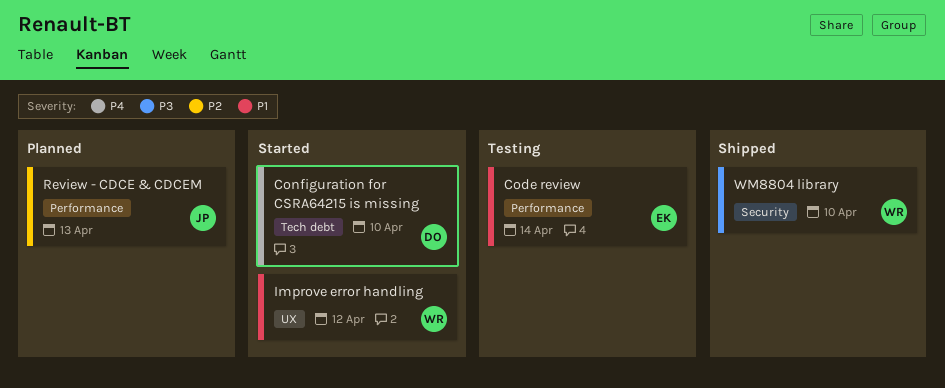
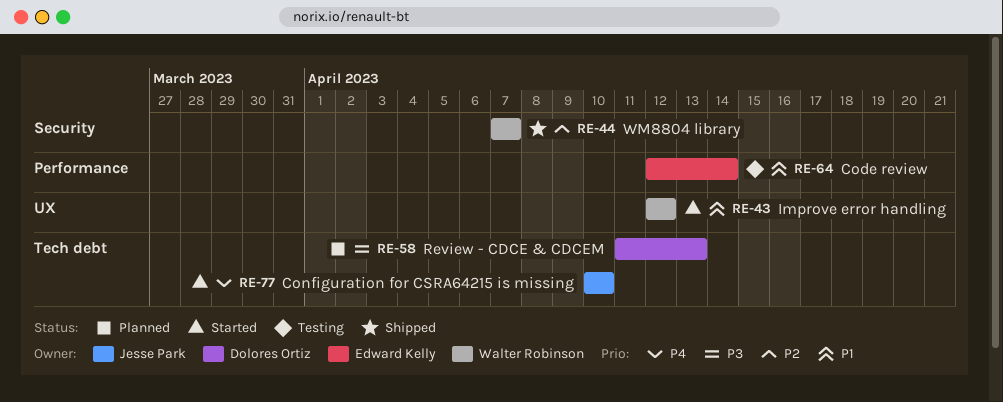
Configuration for CSRA64215 is missing, owner: Dolores Ortiz -> Jesse Park
Review - CDCE & CDCEM, owner: Jesse Park -> Dolores Ortiz
Review - CDCE & CDCEM, priority: P2 -> P3
Review - CDCE & CDCEM, label: Performance -> Tech debt
WM8804 library, priority: P3 -> P2
WM8804 library, due: Apr 10 -> Apr 7

